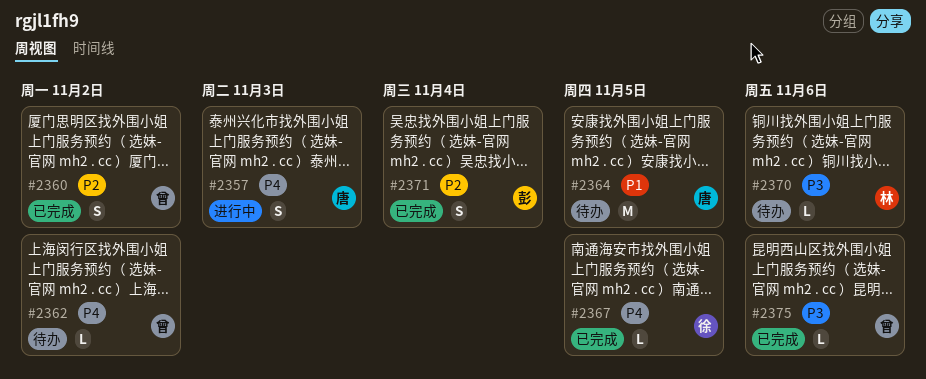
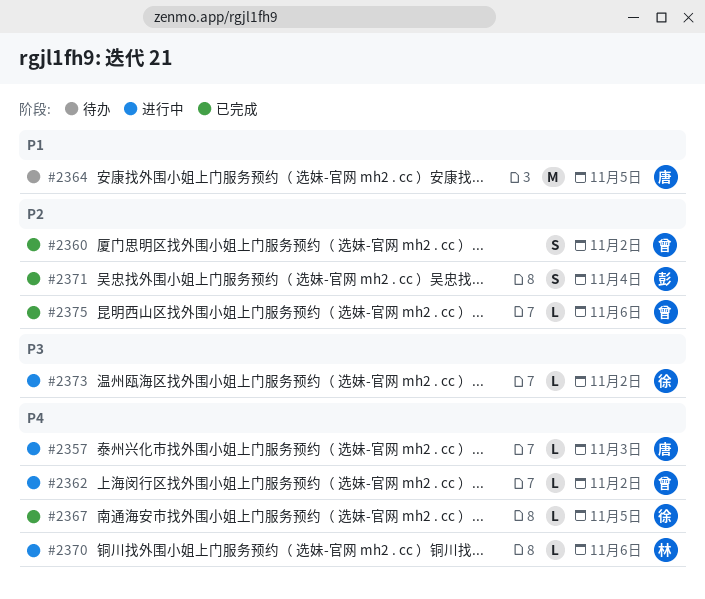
#2357, estimate: S -> L
#2362, status: 待办 -> 进行中
#2370, status: 待办 -> 进行中
#2370, priority: P3 -> P4
#2373: none -> present
#2375, priority: P3 -> P2

